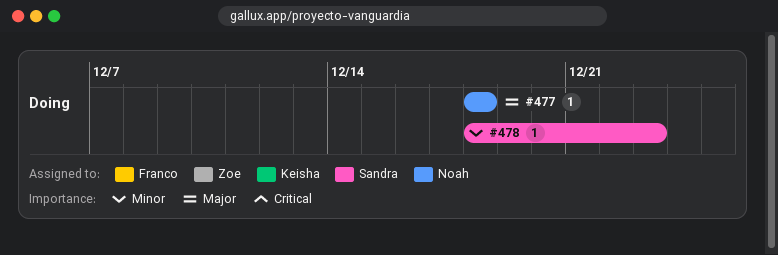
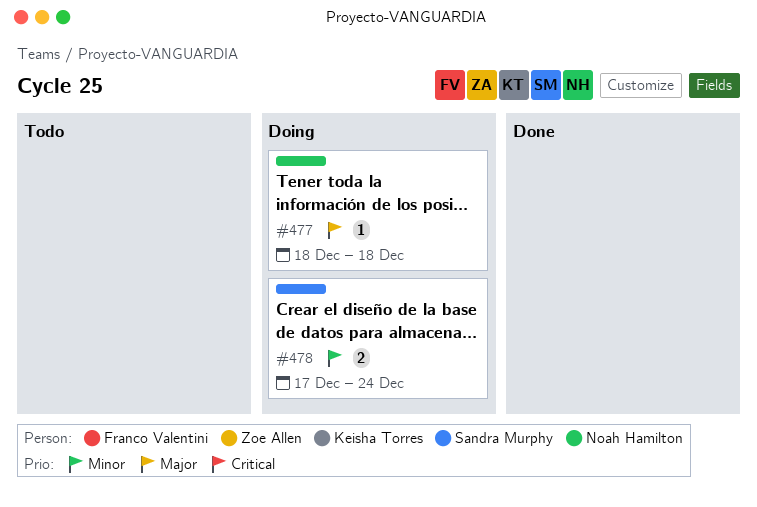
#478, estimate: 1 -> 2
#478, start: Dec 18 -> Dec 17
#478, due: Dec 23 -> Dec 24

